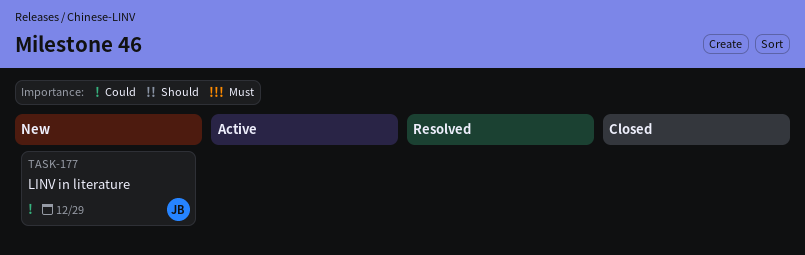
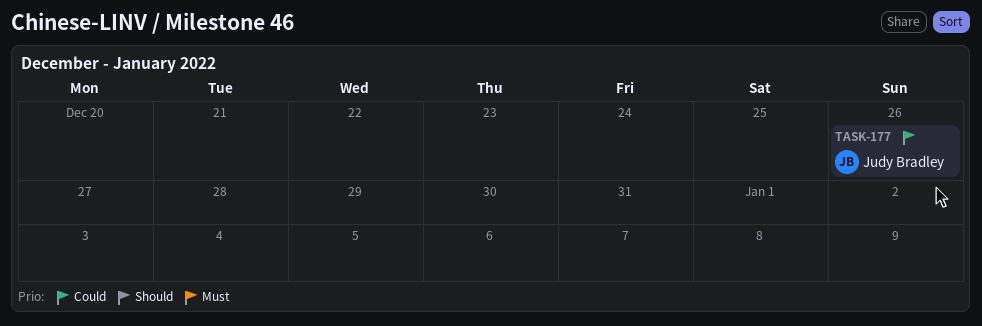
TASK-177, due: Dec 29 -> Dec 26

